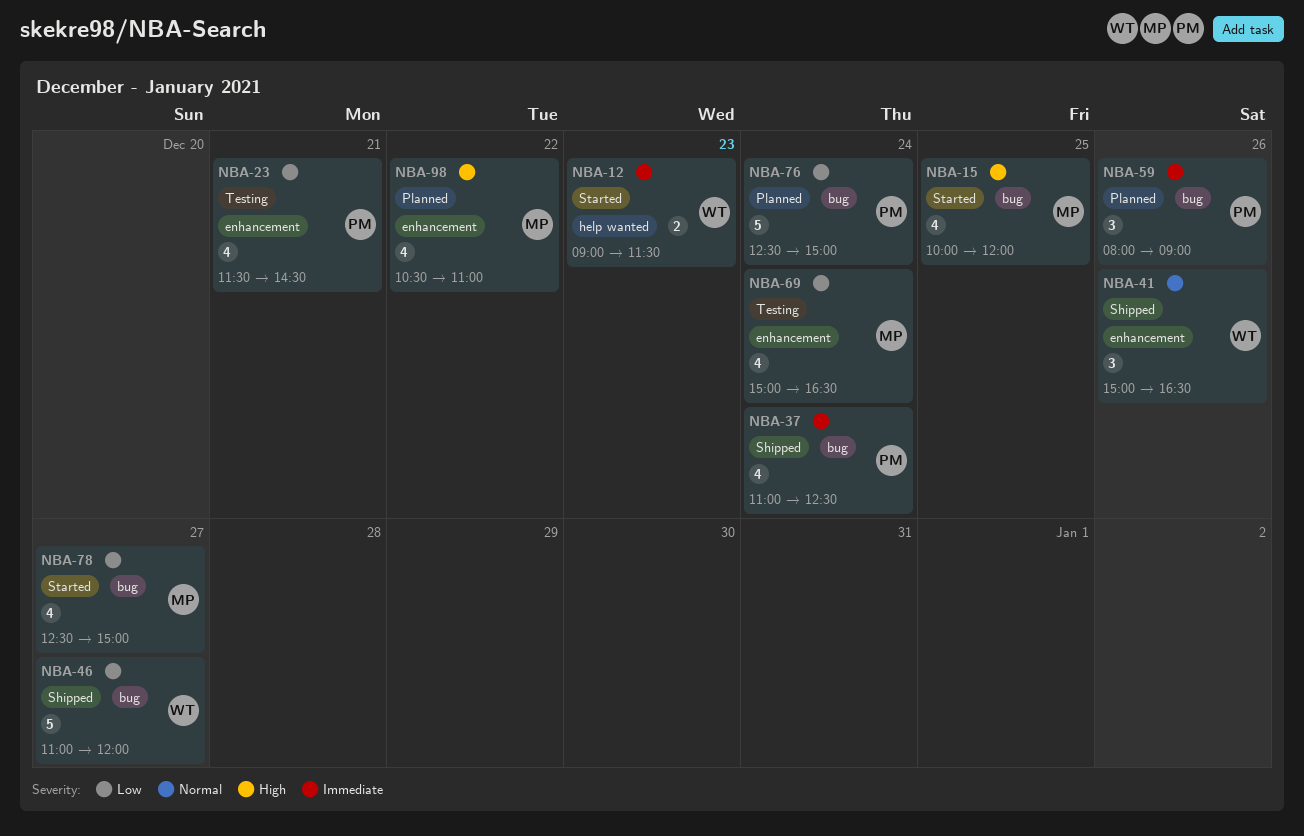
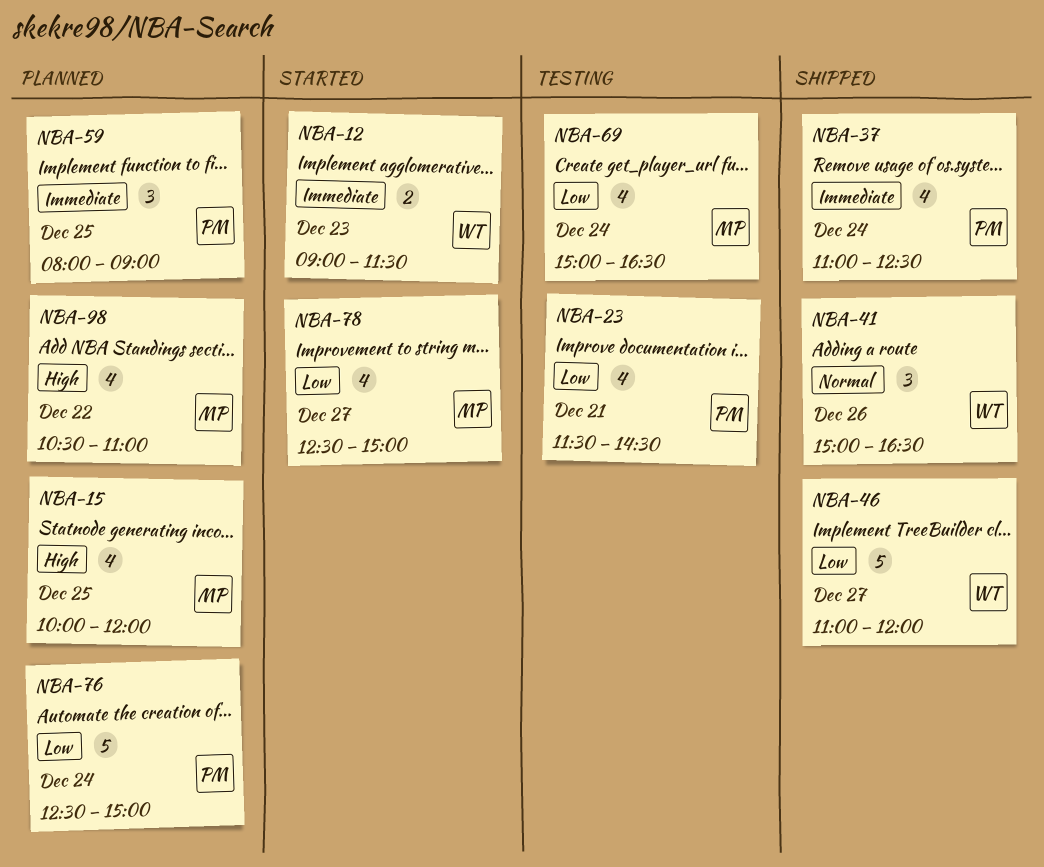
NBA-15, status: Started -> Planned
NBA-59, day: Dec 26 -> Dec 25

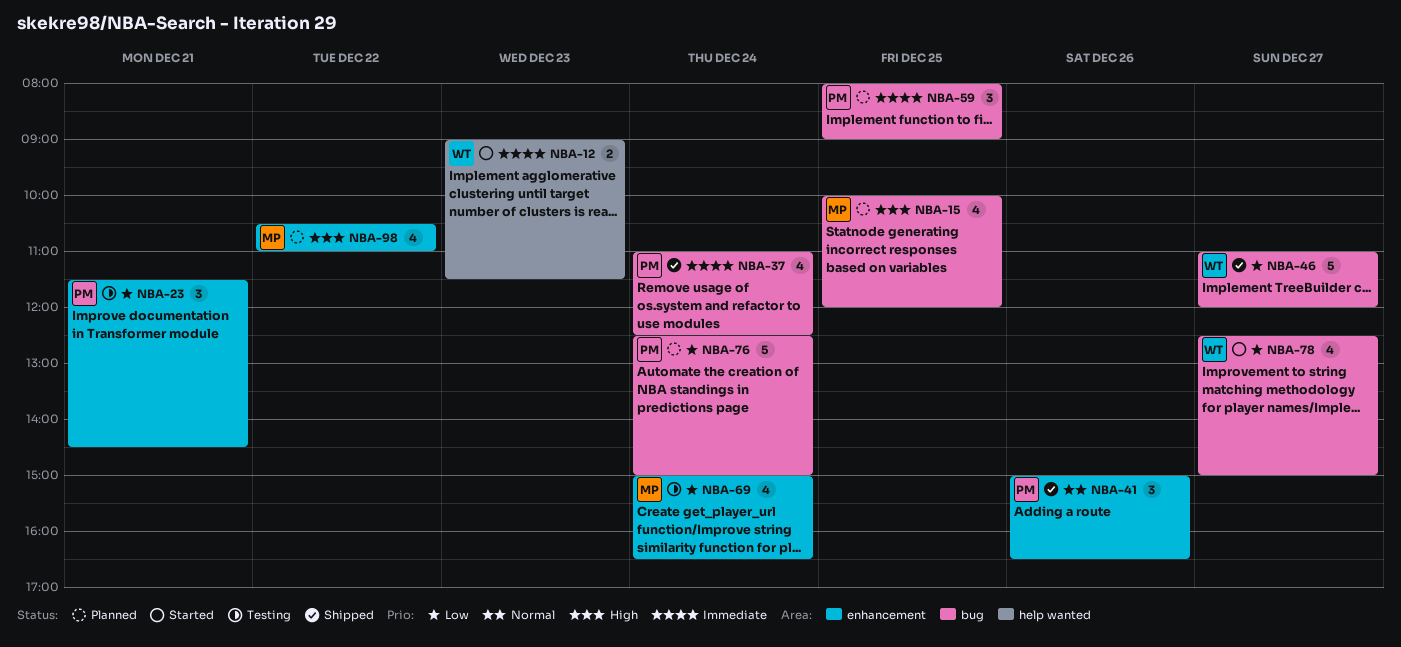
NBA-23, estimate: 4 -> 3
NBA-41, owner: WT -> PM
NBA-78, owner: MP -> WT

